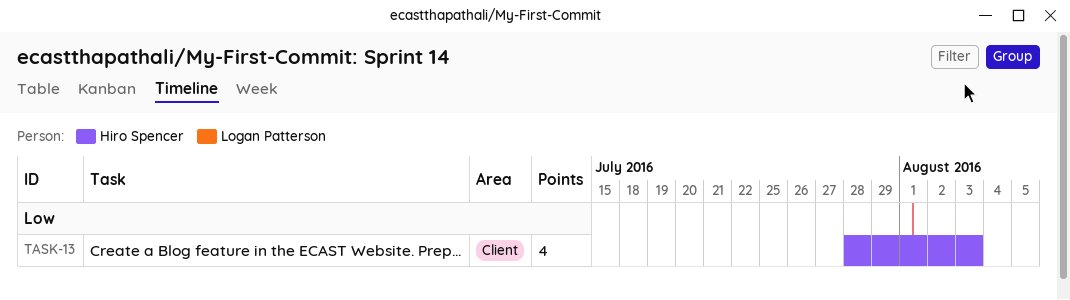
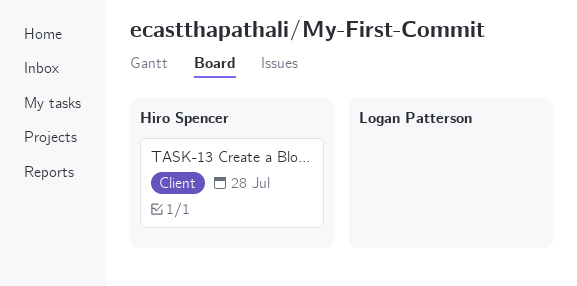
TASK-13, due: Aug 3 -> Jul 28

